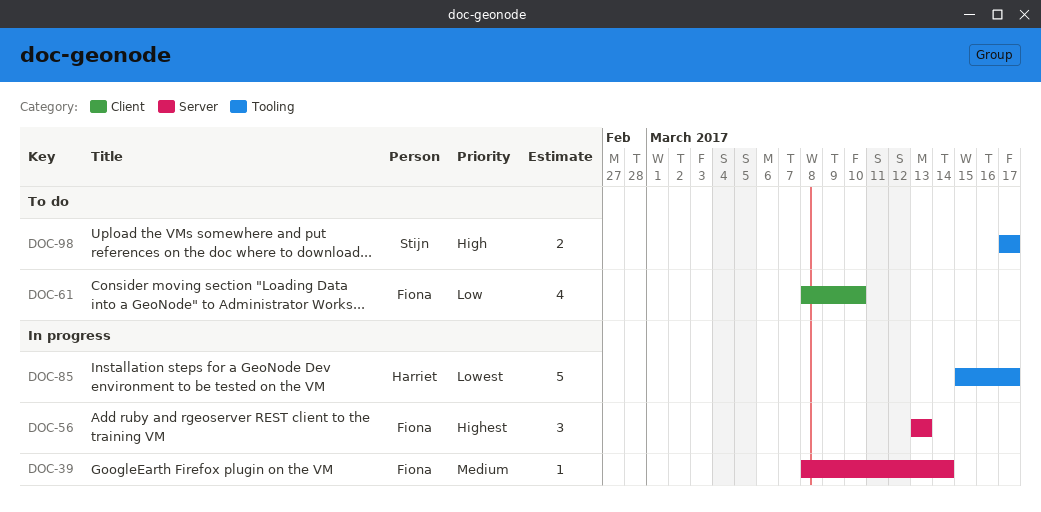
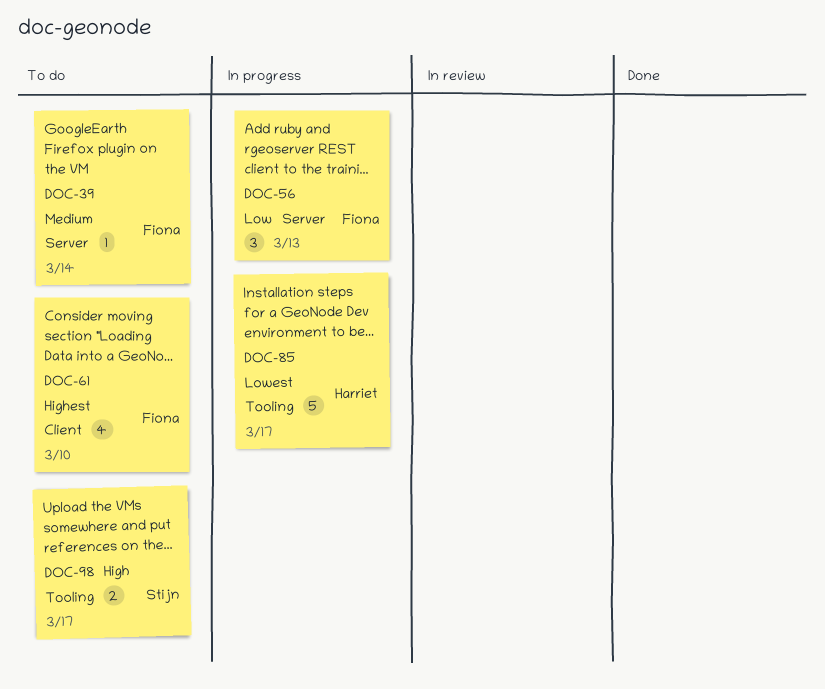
DOC-39, status: In progress -> To do
DOC-56, priority: Highest -> Low
DOC-61, priority: Low -> Highest

